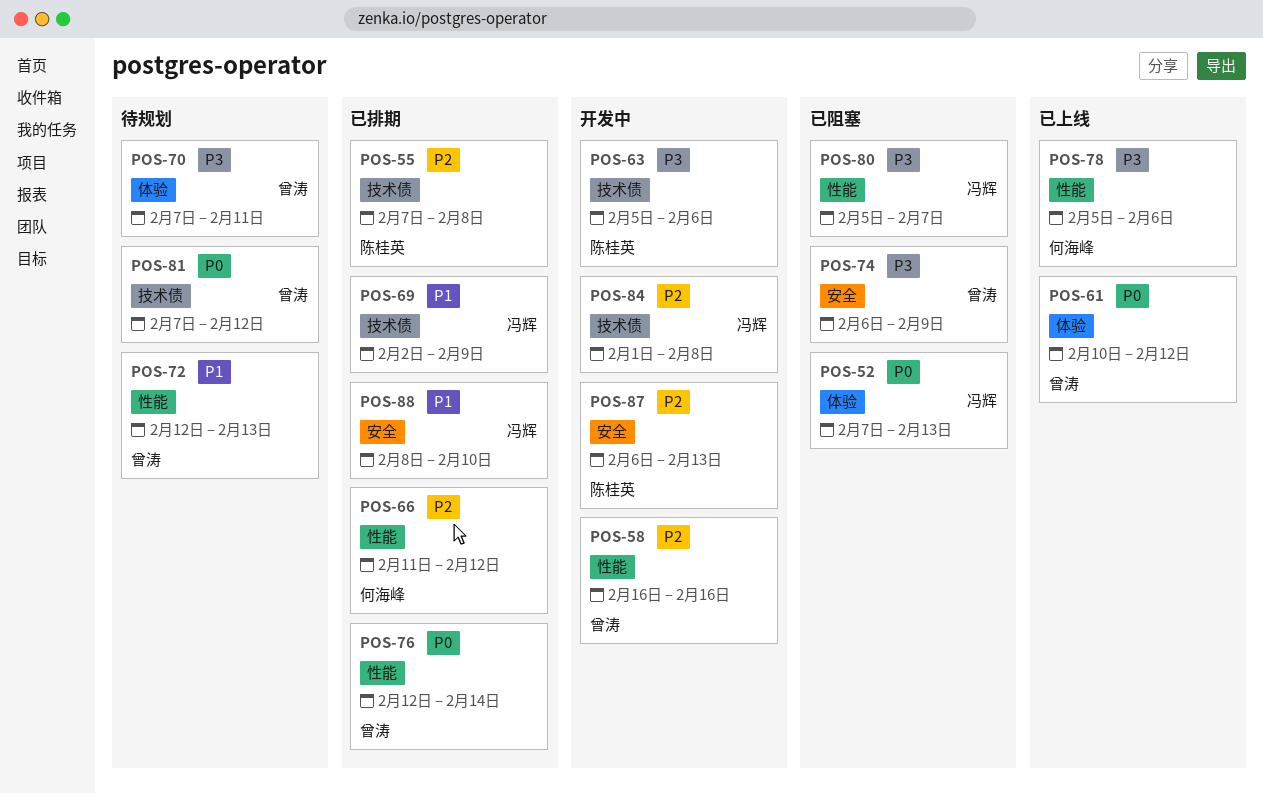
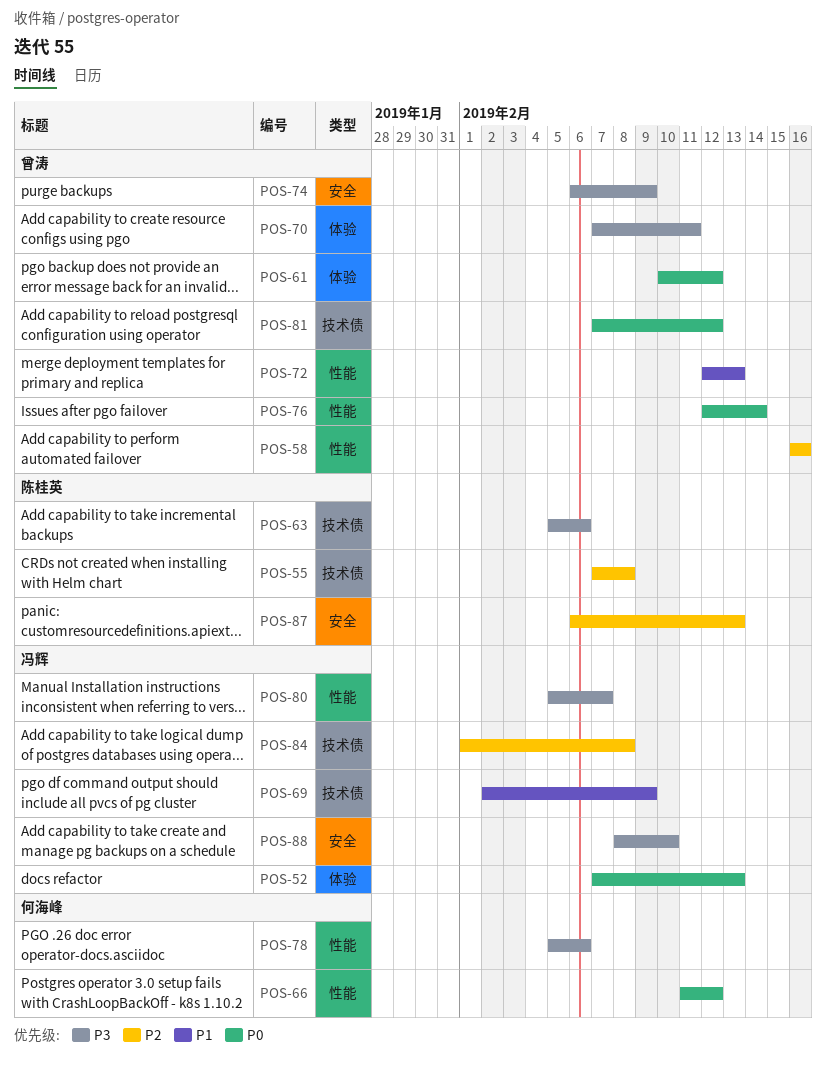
POS-66, priority: P2 -> P0
POS-88, priority: P1 -> P3

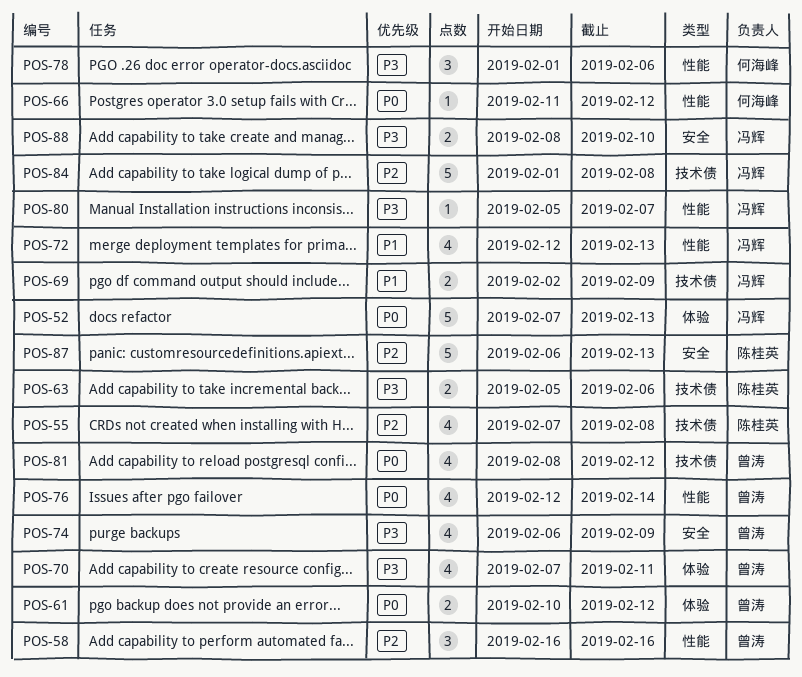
POS-72, owner: 曾涛 -> 冯辉
POS-78, start: Feb 5 -> Feb 1
POS-81, start: Feb 7 -> Feb 8

